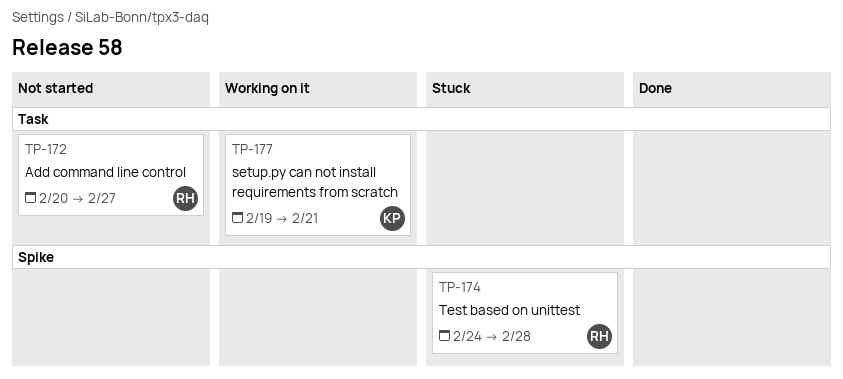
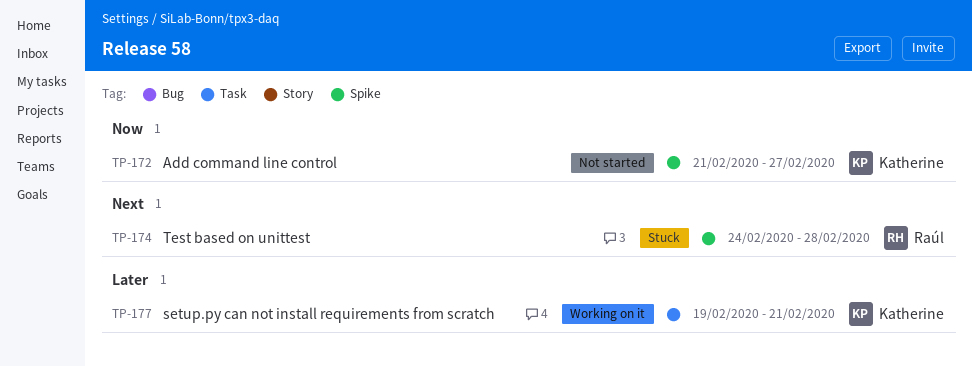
TP-172, owner: Raúl -> Katherine
TP-172, label: Task -> Spike
TP-172, start: Feb 20 -> Feb 21

